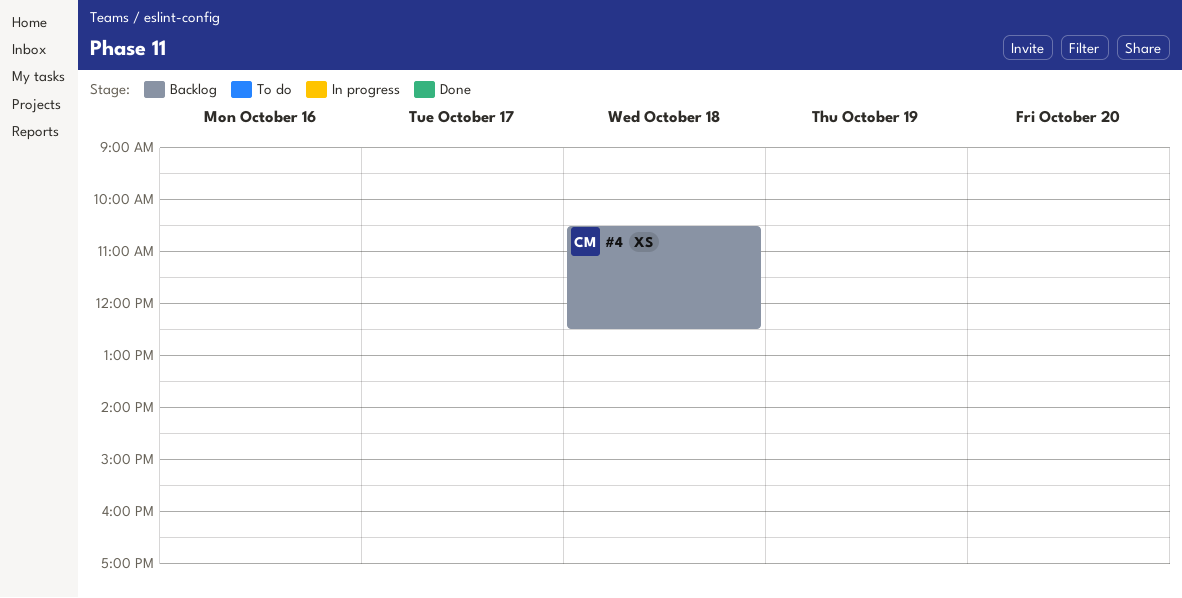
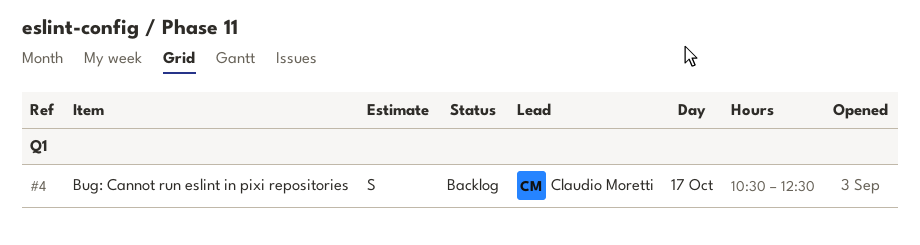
#4, estimate: XS -> S
#4, day: Oct 18 -> Oct 17

